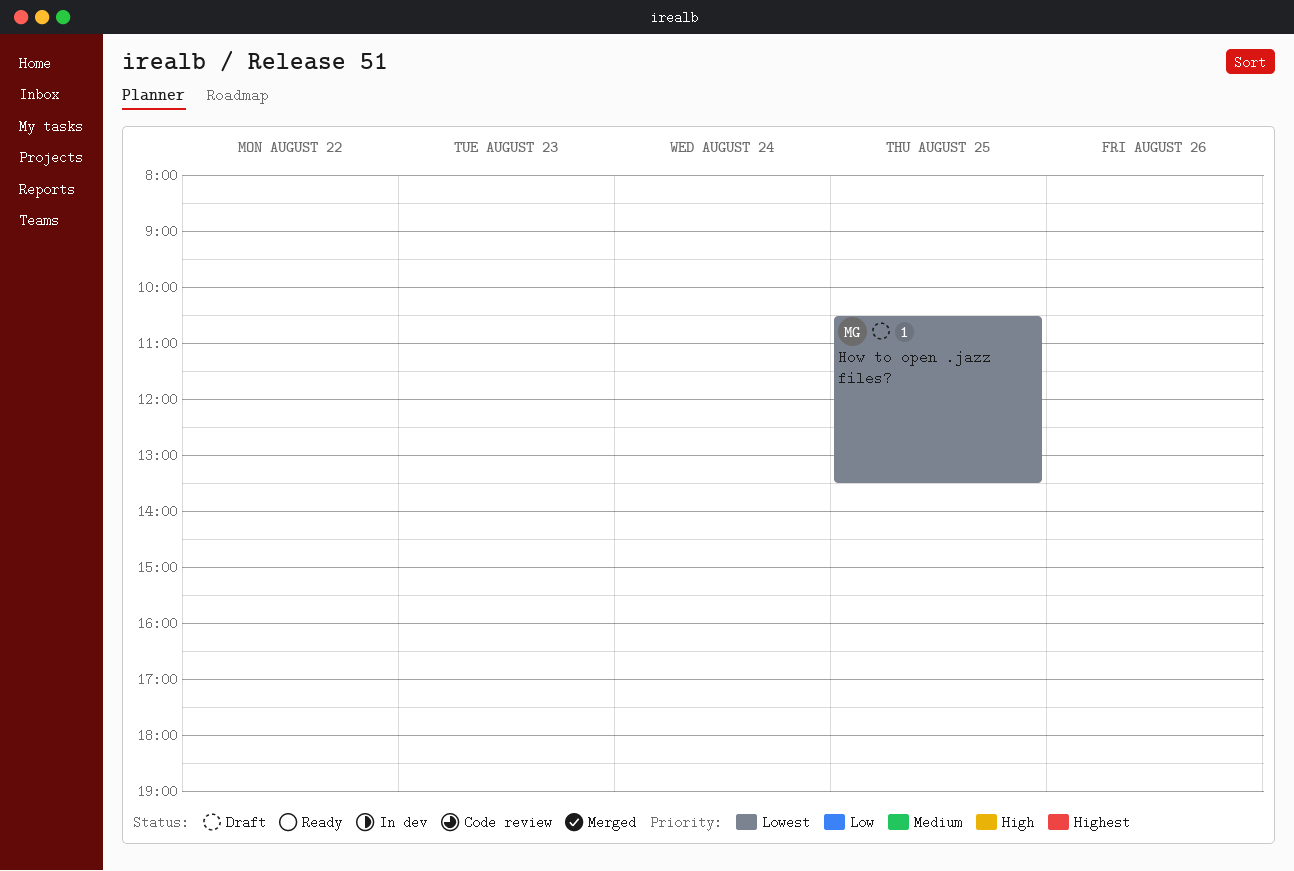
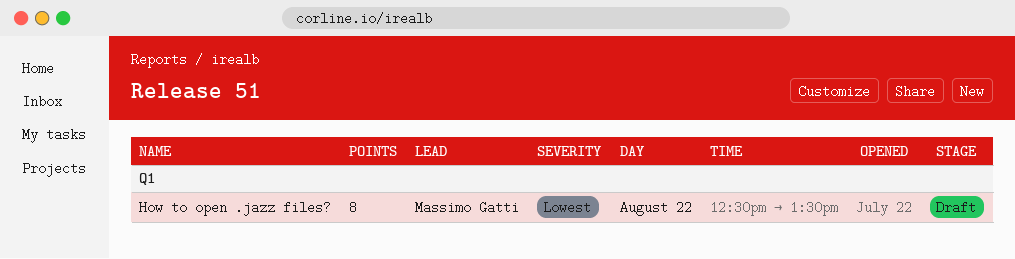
How to open .jazz files?, estimate: 1 -> 8
How to open .jazz files?, day: Aug 25 -> Aug 22
How to open .jazz files?, begins: 10:30 -> 12:30

